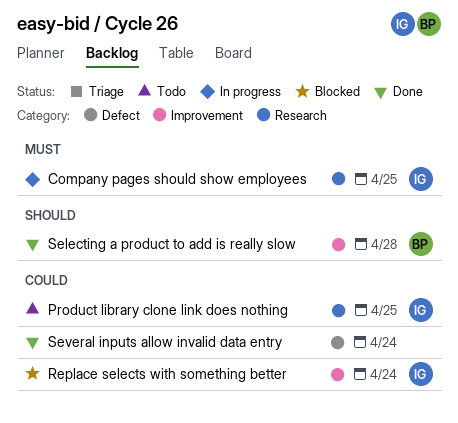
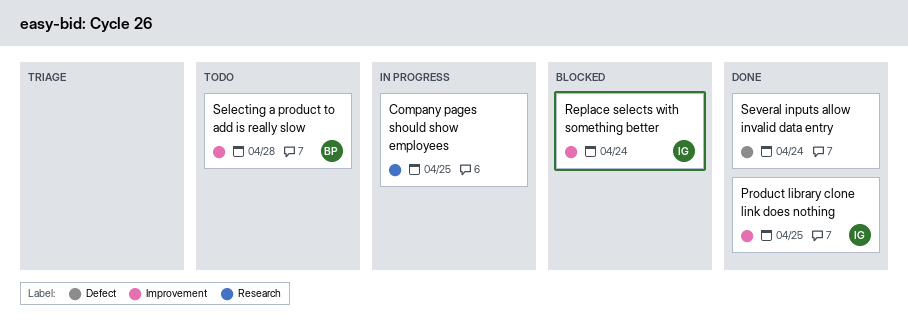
Company pages should show employees, owner: IG -> none
Product library clone link does nothing, status: Todo -> Done
Product library clone link does nothing, label: Research -> Improvement
Selecting a product to add is really slow, status: Done -> Todo

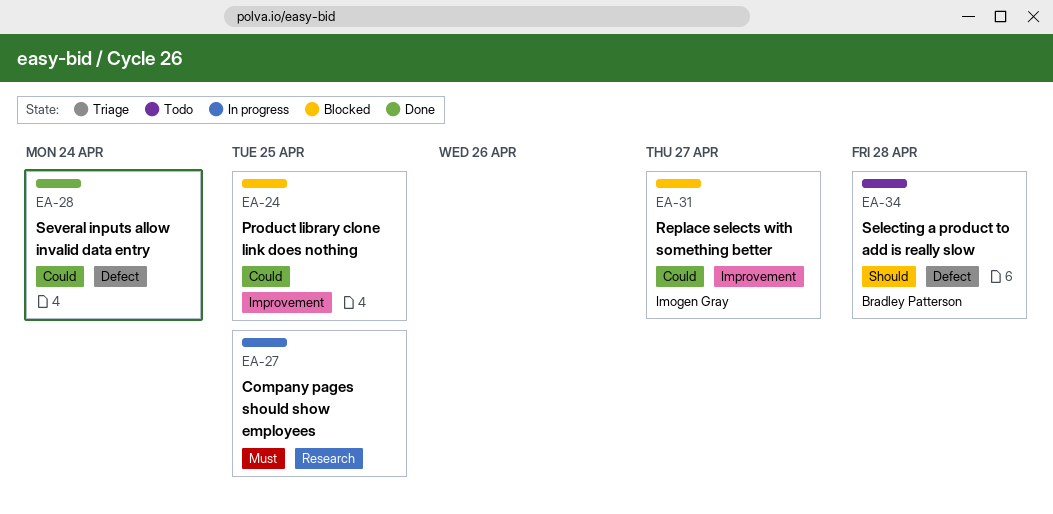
Product library clone link does nothing, status: Done -> Blocked
Product library clone link does nothing, owner: Imogen Gray -> none
Replace selects with something better, due: Apr 24 -> Apr 27
Selecting a product to add is really slow, label: Improvement -> Defect

